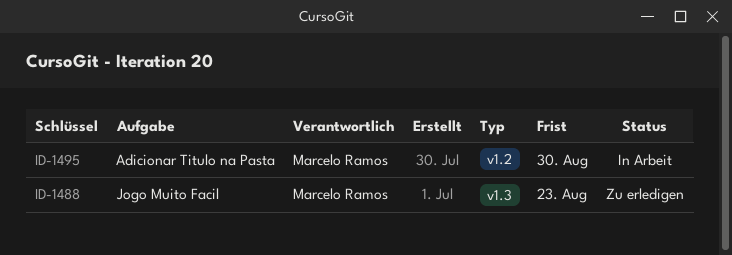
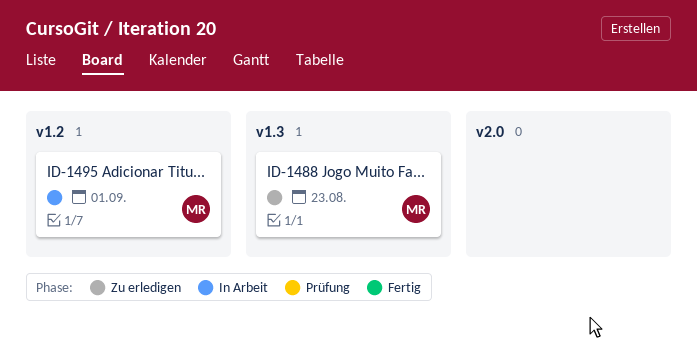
ID-1495, due: Aug 30 -> Sep 1

